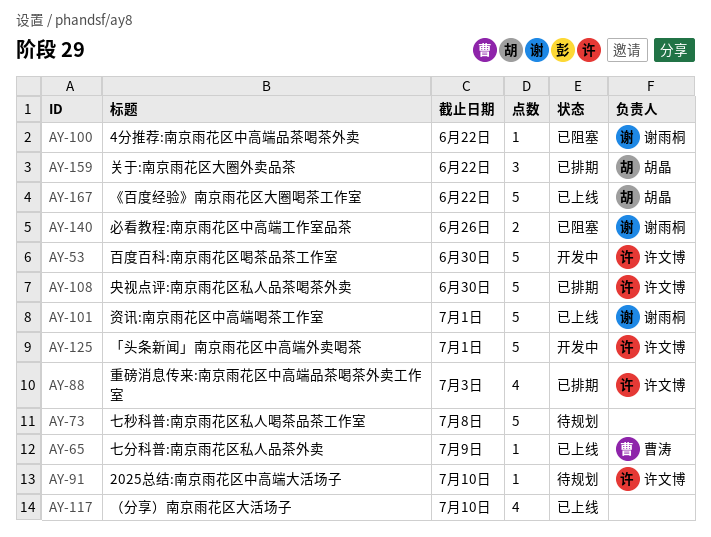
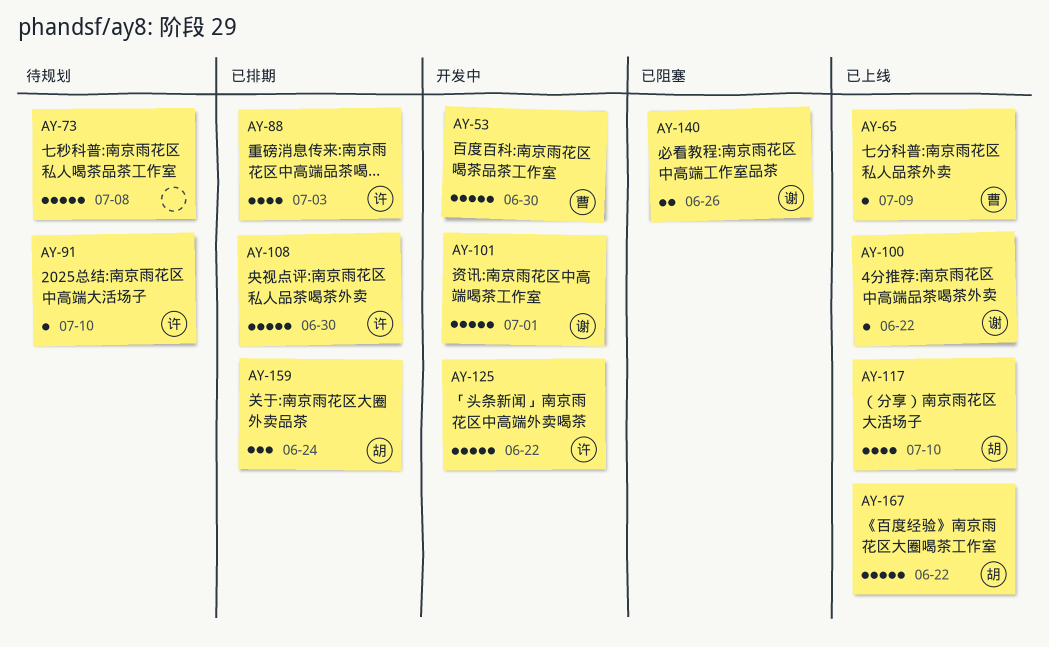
AY-53, owner: 许文博 -> 曹涛
AY-100, status: 已阻塞 -> 已上线
AY-101, status: 已上线 -> 开发中
AY-117, owner: none -> 胡晶
AY-125, due: Jul 1 -> Jun 22
AY-159, due: Jun 22 -> Jun 24

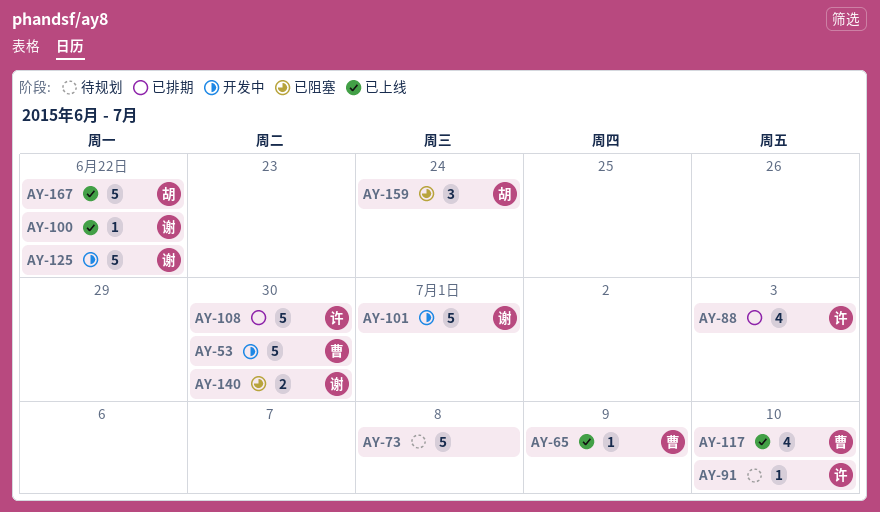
AY-117, owner: 胡 -> 曹
AY-125, owner: 许 -> 谢
AY-140, due: Jun 26 -> Jun 30
AY-159, status: 已排期 -> 已阻塞

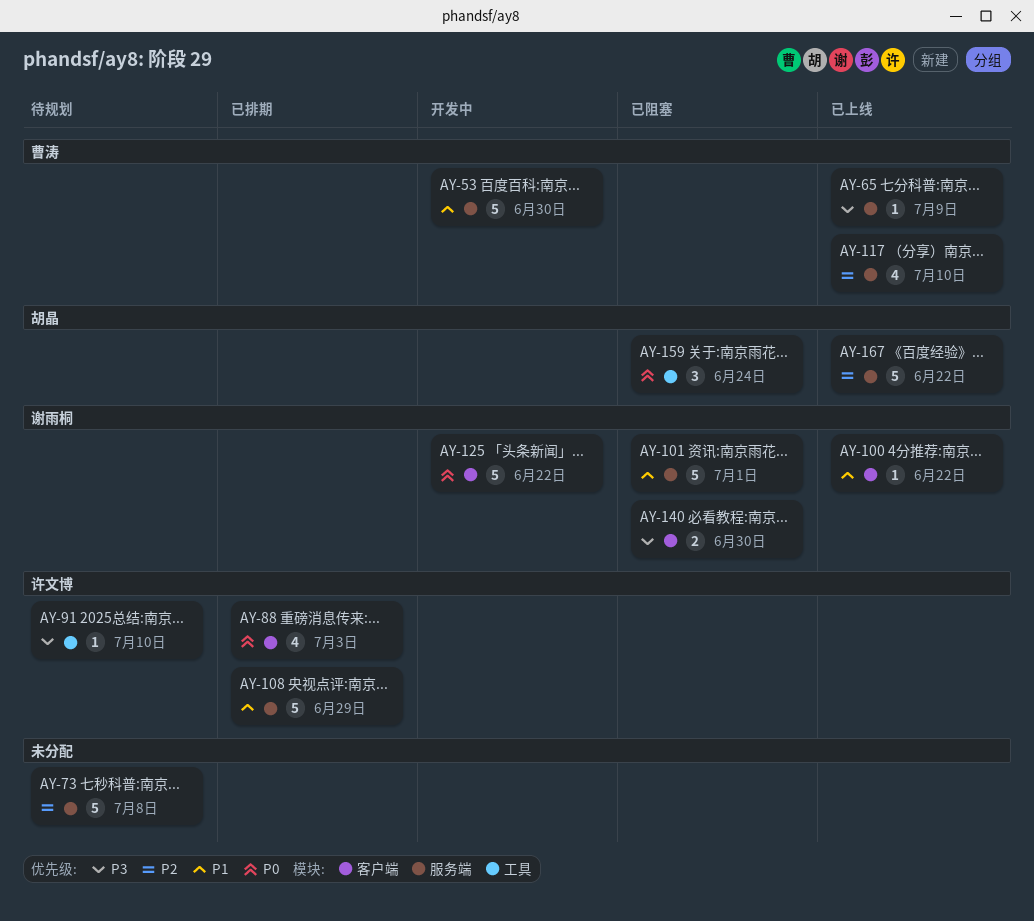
AY-101, status: 开发中 -> 已阻塞
AY-108, due: Jun 30 -> Jun 29

